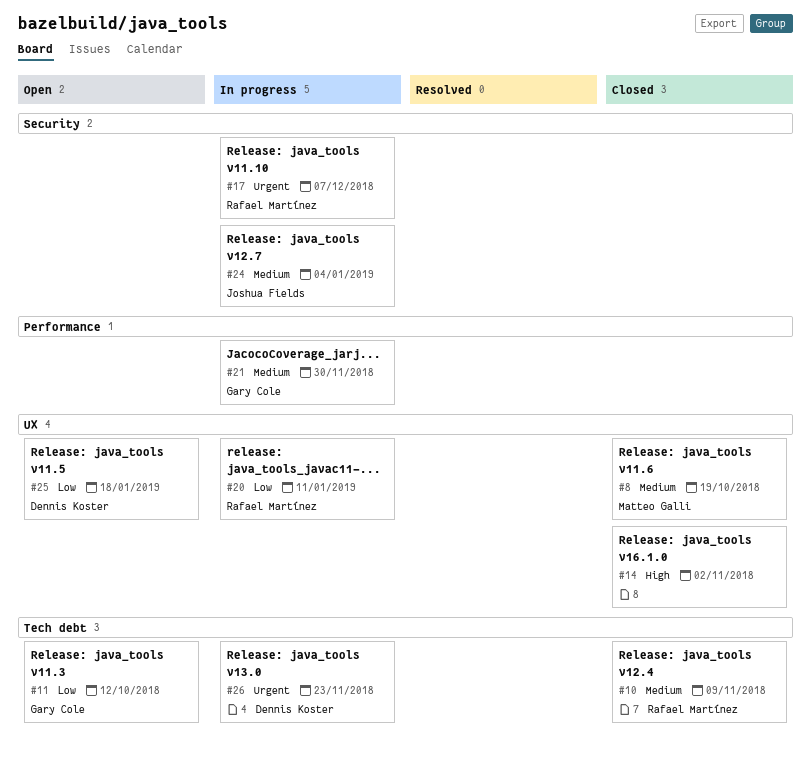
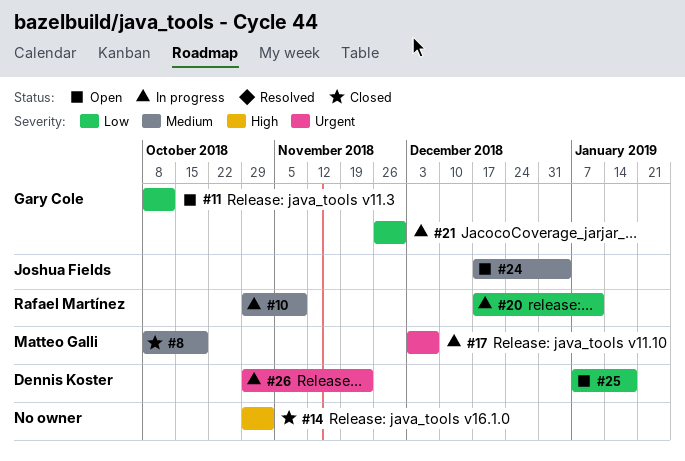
#10, status: Closed -> In progress
#17, owner: Rafael Martínez -> Matteo Galli
#21, priority: Medium -> Low
#24, status: In progress -> Open

